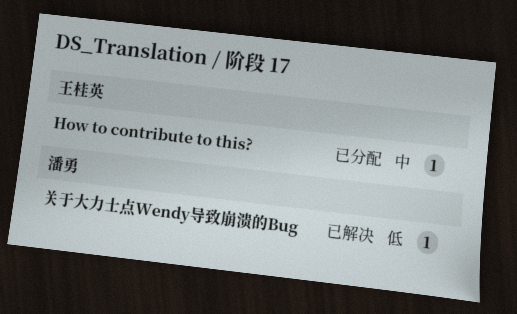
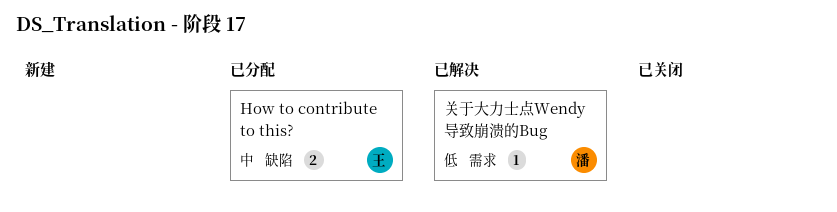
How to contribute to this?, estimate: 1 -> 2

